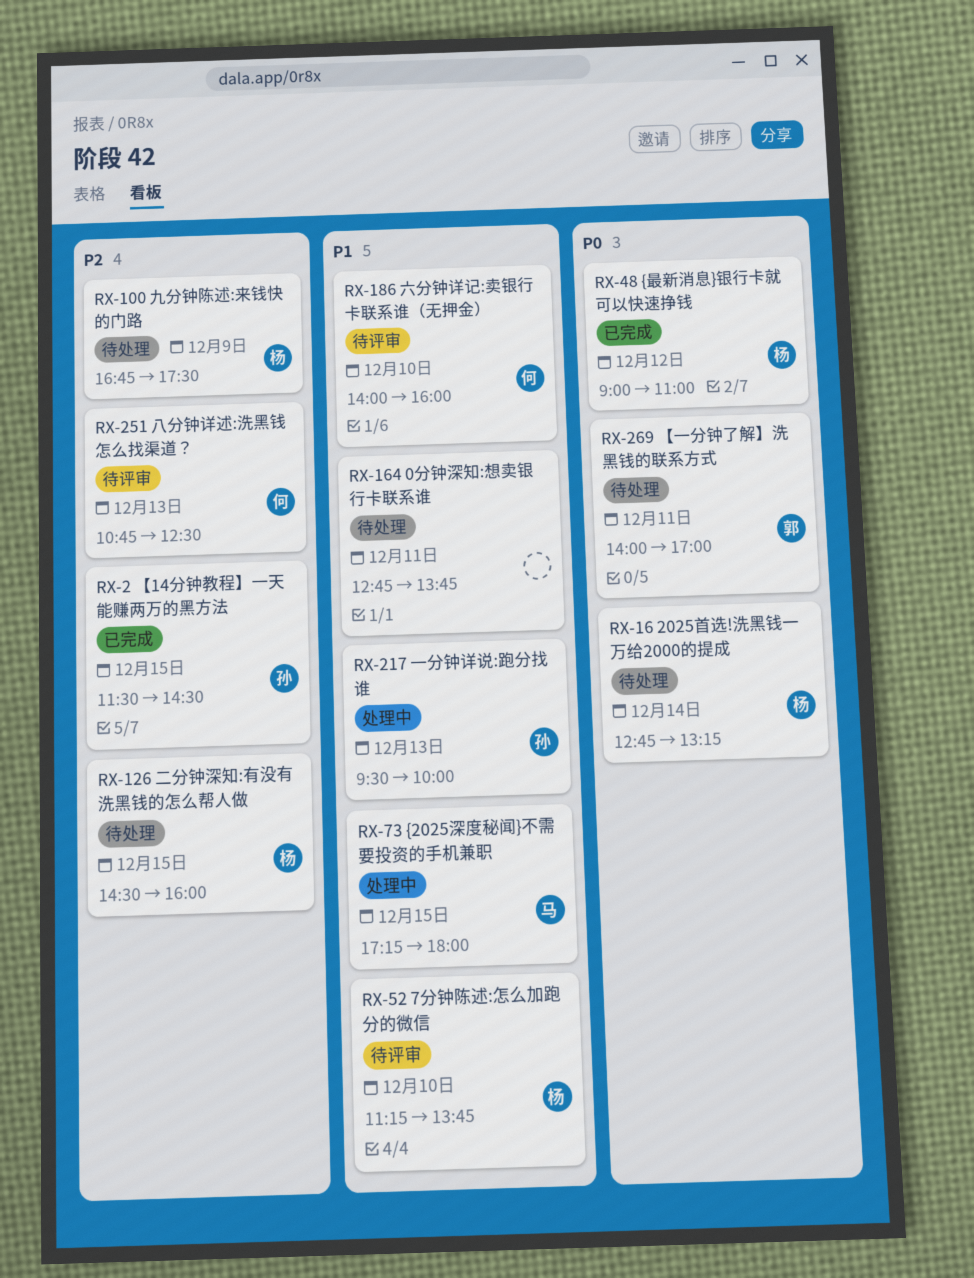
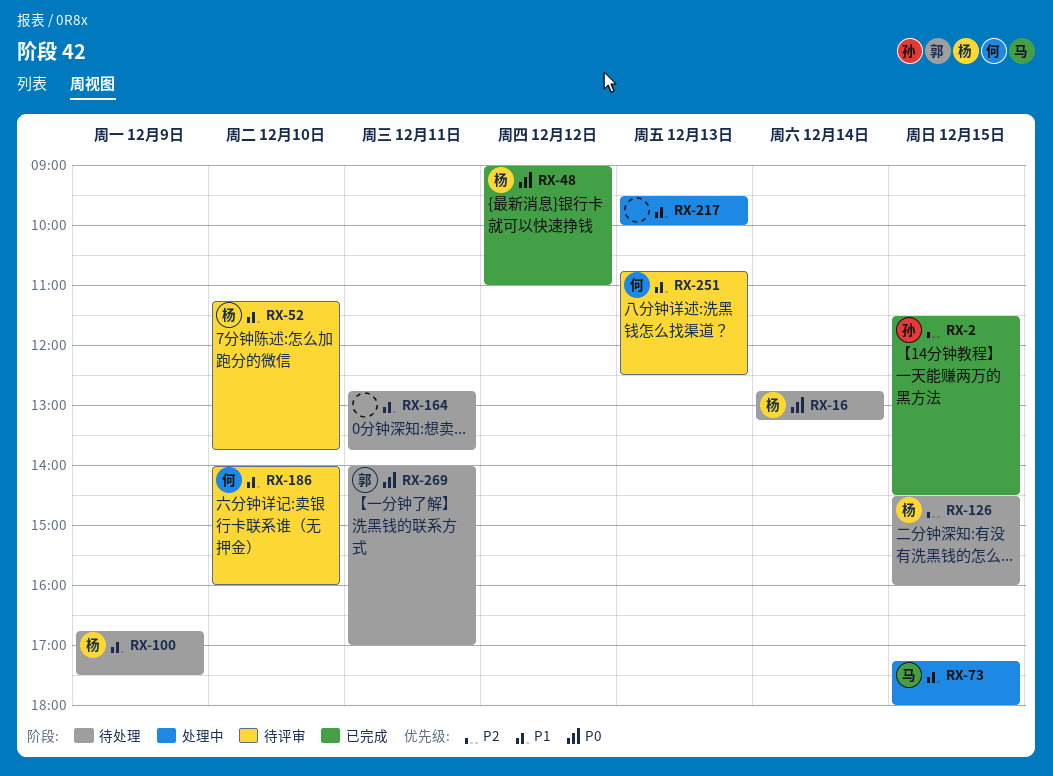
RX-100, priority: P2 -> P1
RX-217, owner: 孙 -> none
RX-251, priority: P2 -> P1

